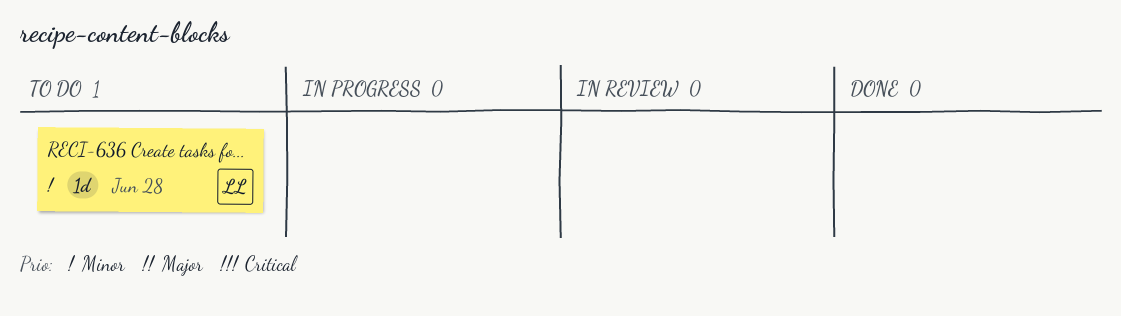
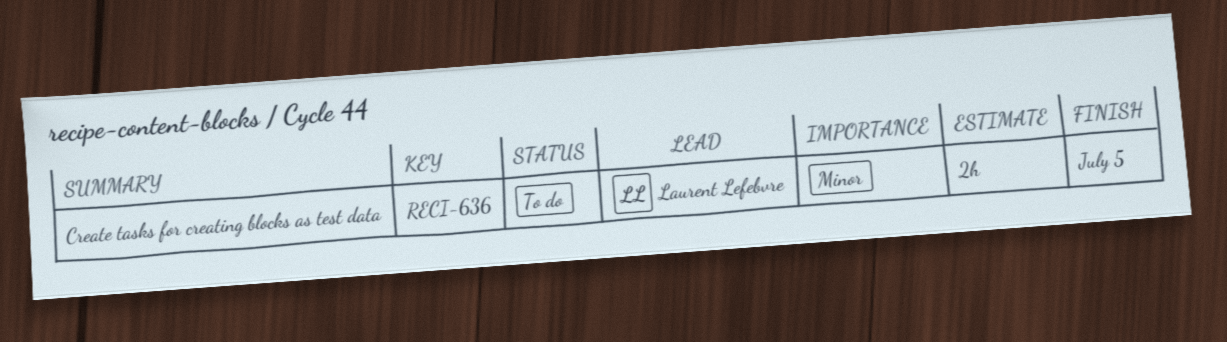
RECI-636, estimate: 1d -> 2h
RECI-636, due: Jun 28 -> Jul 5

